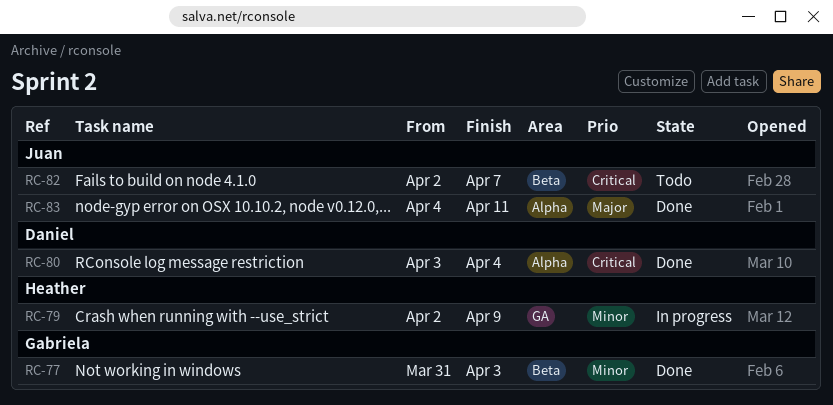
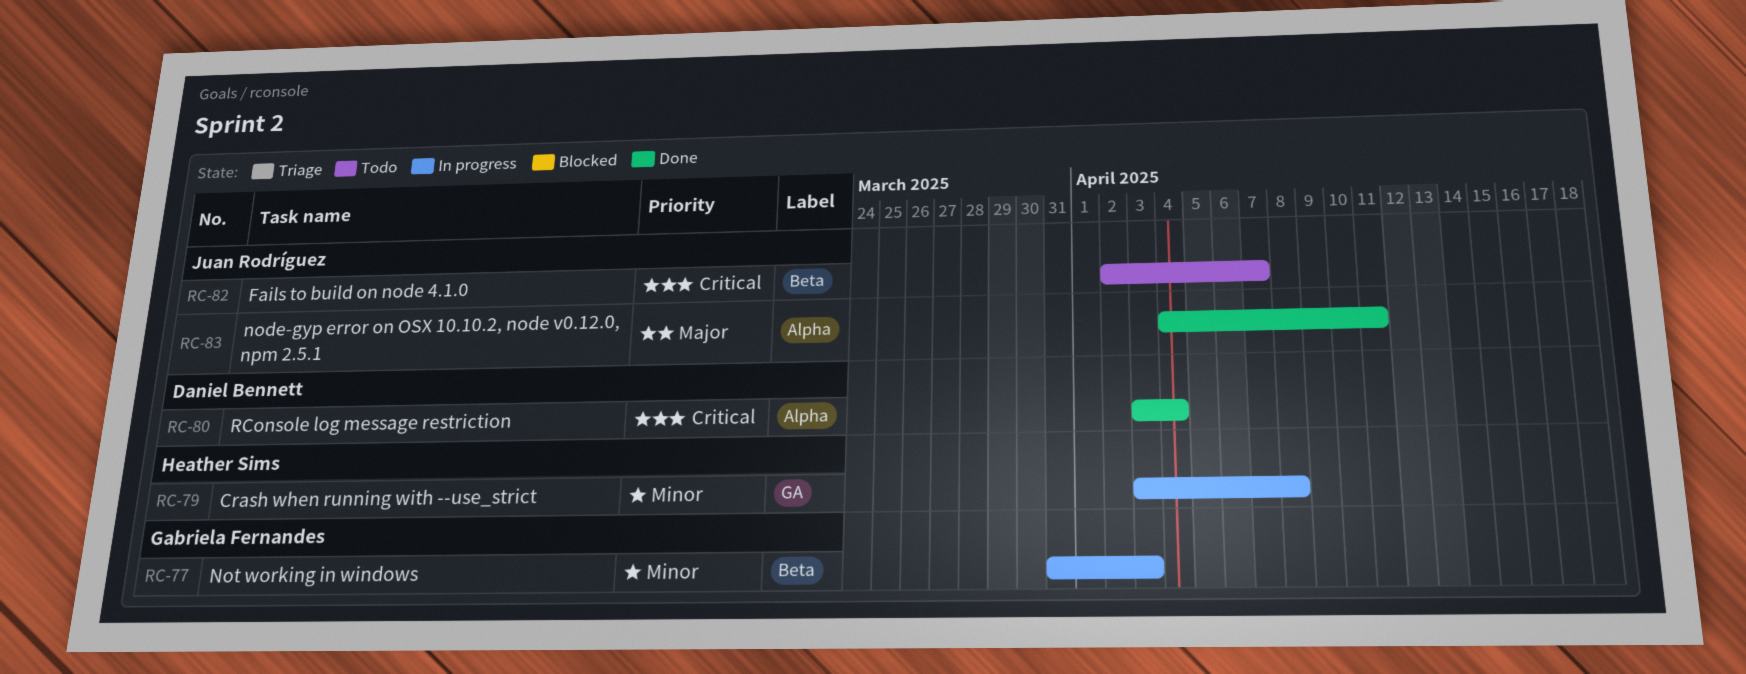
RC-77, status: Done -> In progress
RC-79, start: Apr 2 -> Apr 3
RC-79, due: Apr 9 -> Apr 8

